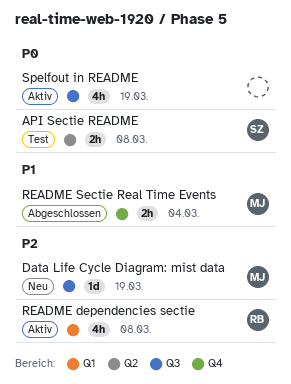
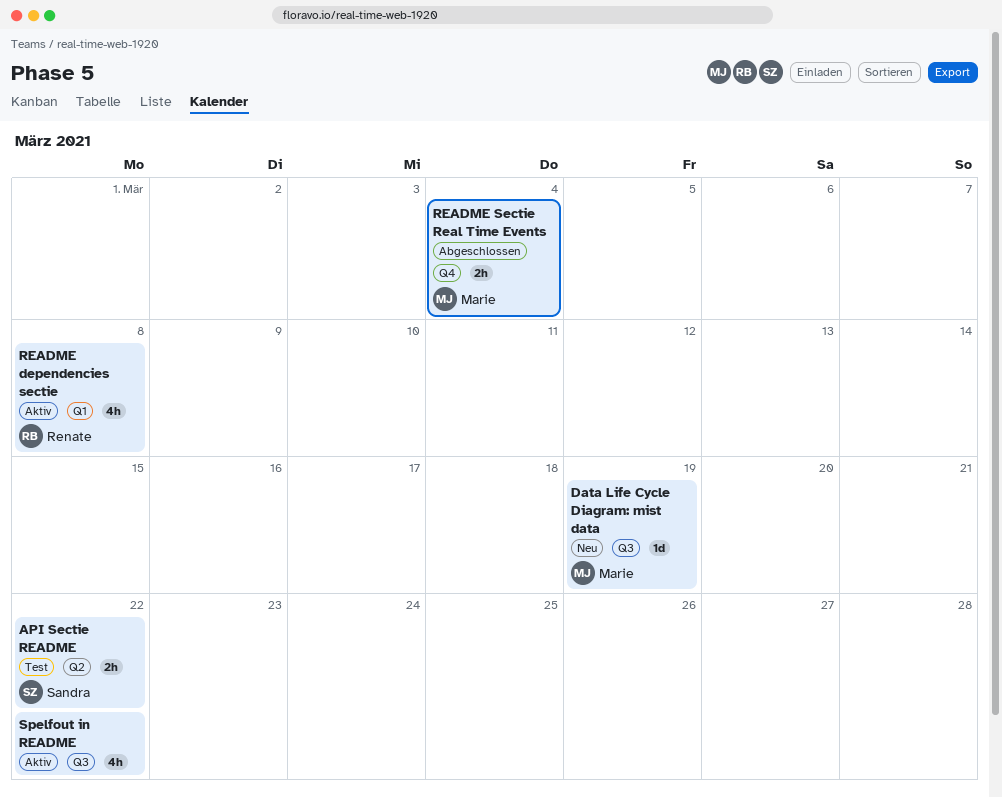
API Sectie README, due: Mar 8 -> Mar 22
Spelfout in README, due: Mar 19 -> Mar 22

